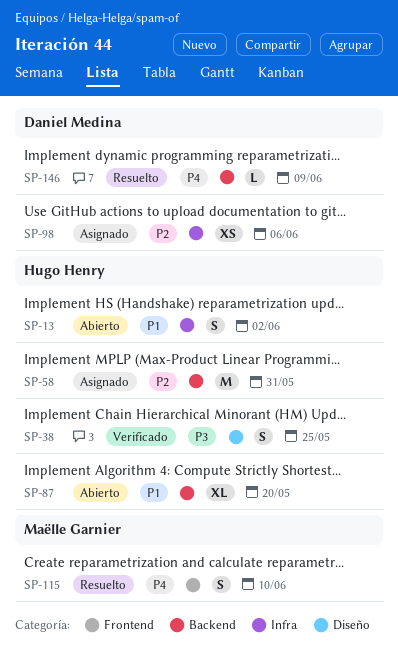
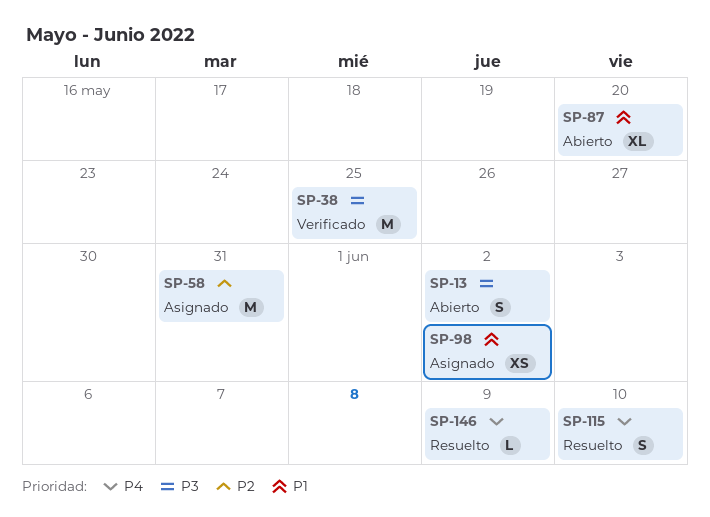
SP-13, priority: P1 -> P3
SP-38, estimate: S -> M
SP-98, priority: P2 -> P1
SP-98, due: Jun 6 -> Jun 2

